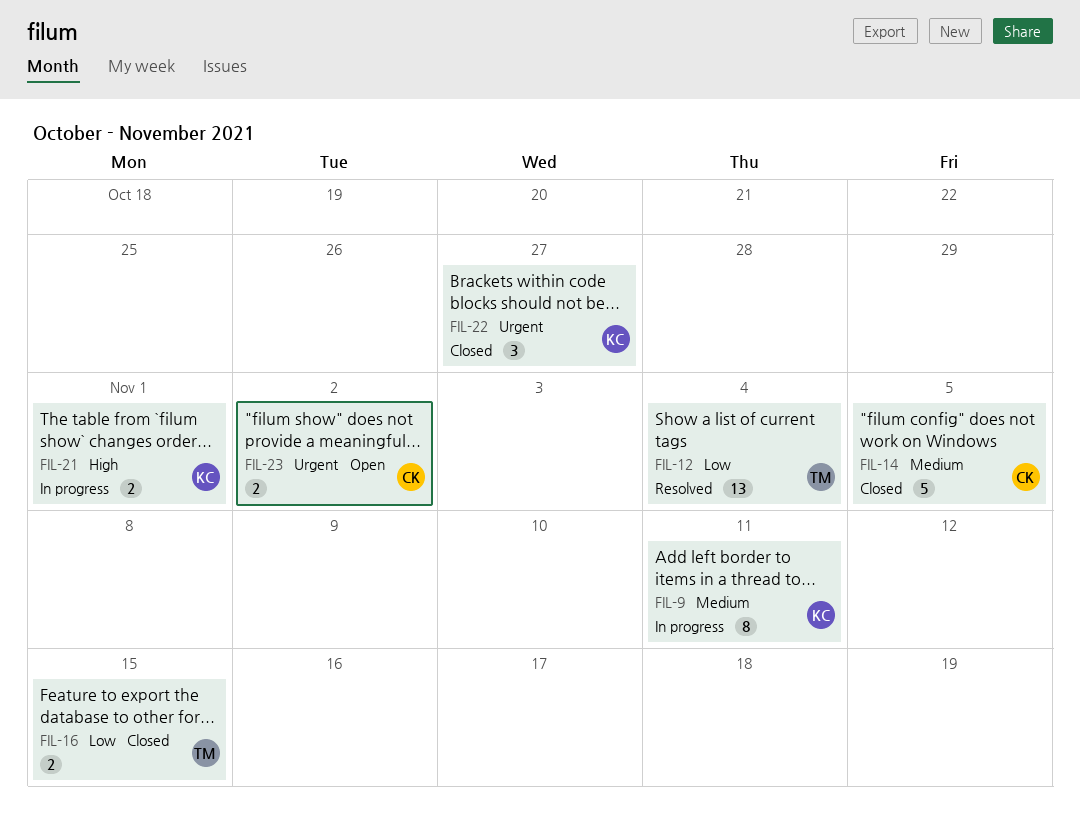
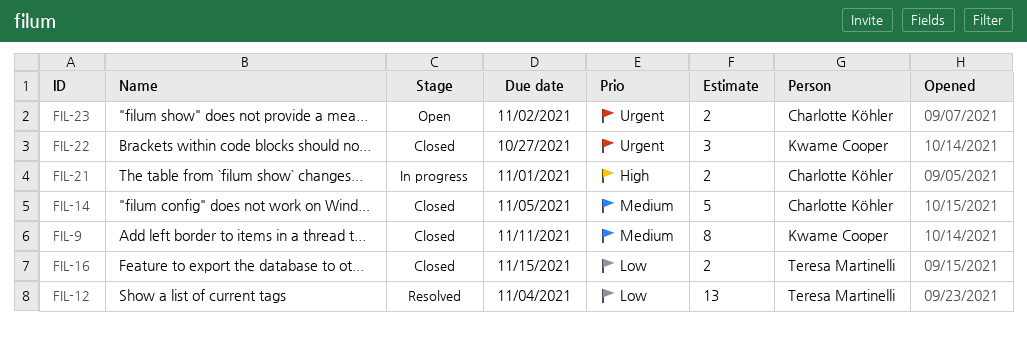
FIL-9, status: In progress -> Closed
FIL-21, owner: Kwame Cooper -> Charlotte Köhler

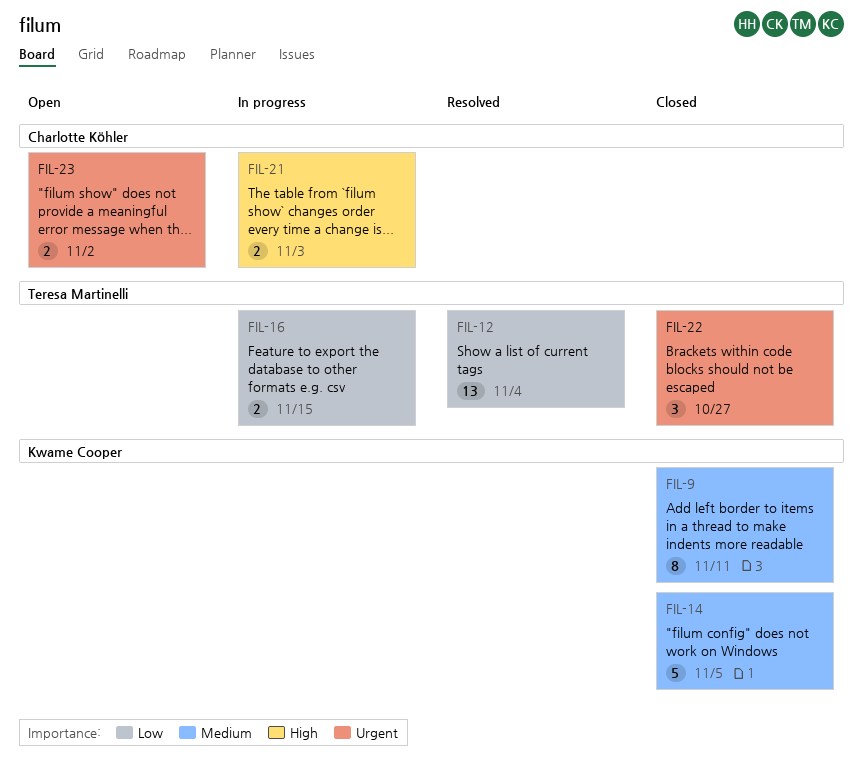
FIL-14, owner: Charlotte Köhler -> Kwame Cooper
FIL-16, status: Closed -> In progress
FIL-21, due: Nov 1 -> Nov 3
FIL-22, owner: Kwame Cooper -> Teresa Martinelli

